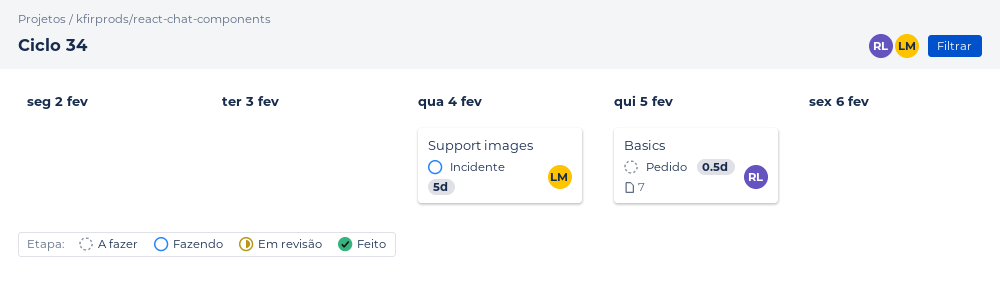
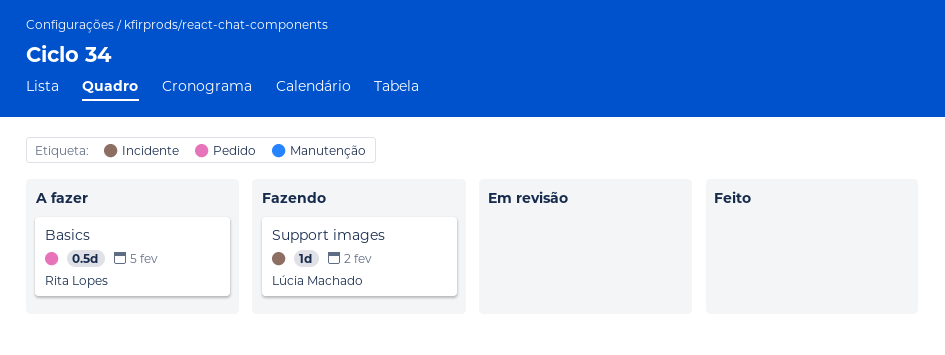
Support images, estimate: 5d -> 1d
Support images, due: Feb 4 -> Feb 2

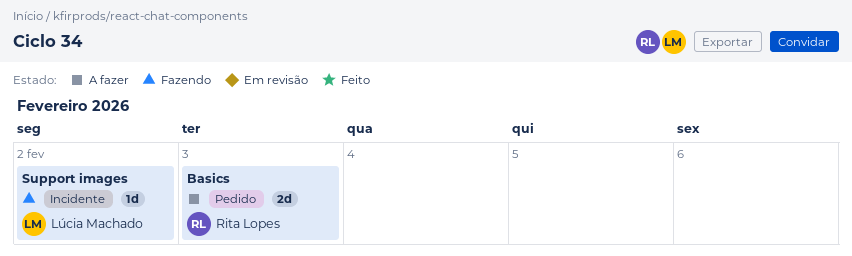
Basics, estimate: 0.5d -> 2d
Basics, due: Feb 5 -> Feb 3

